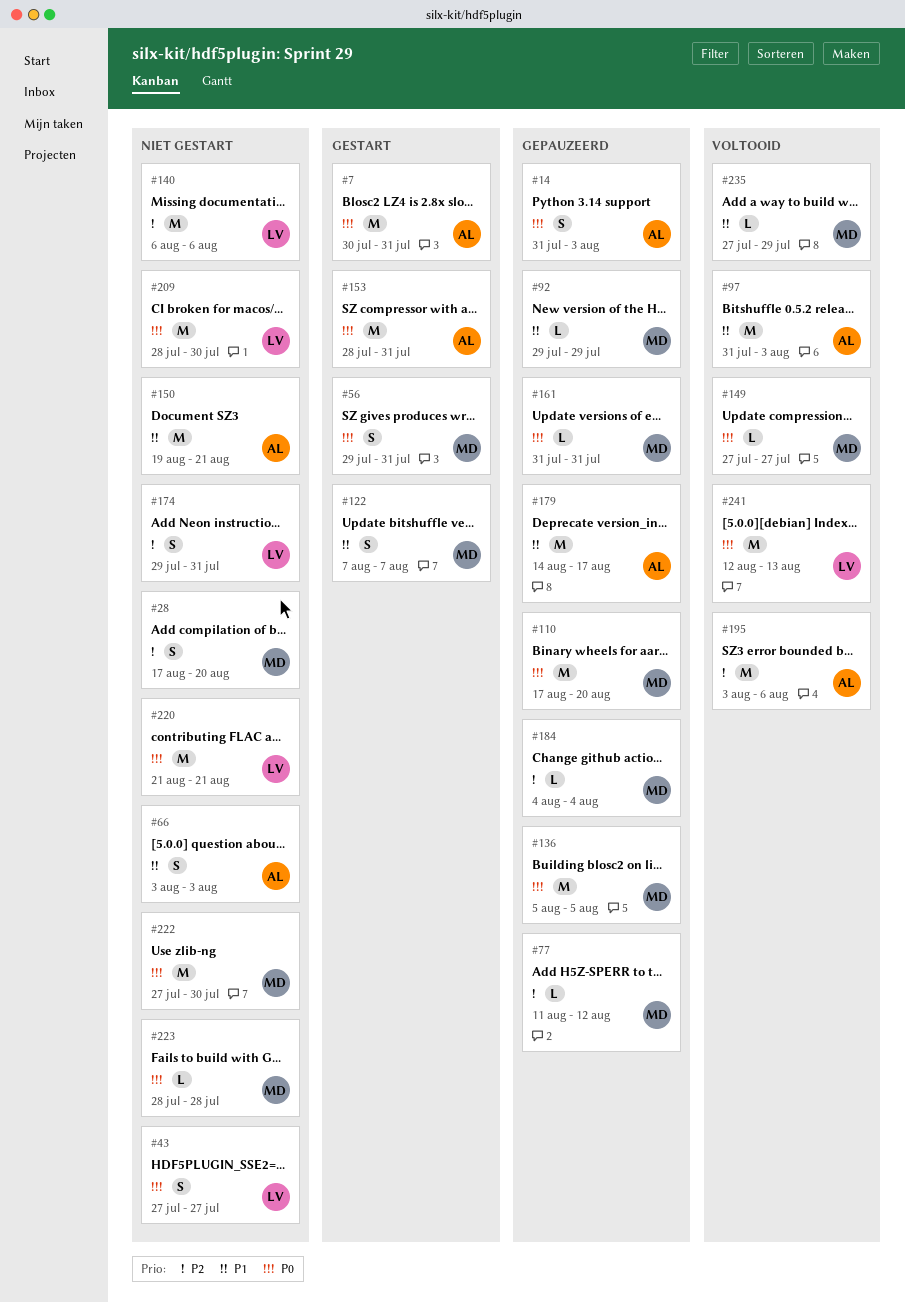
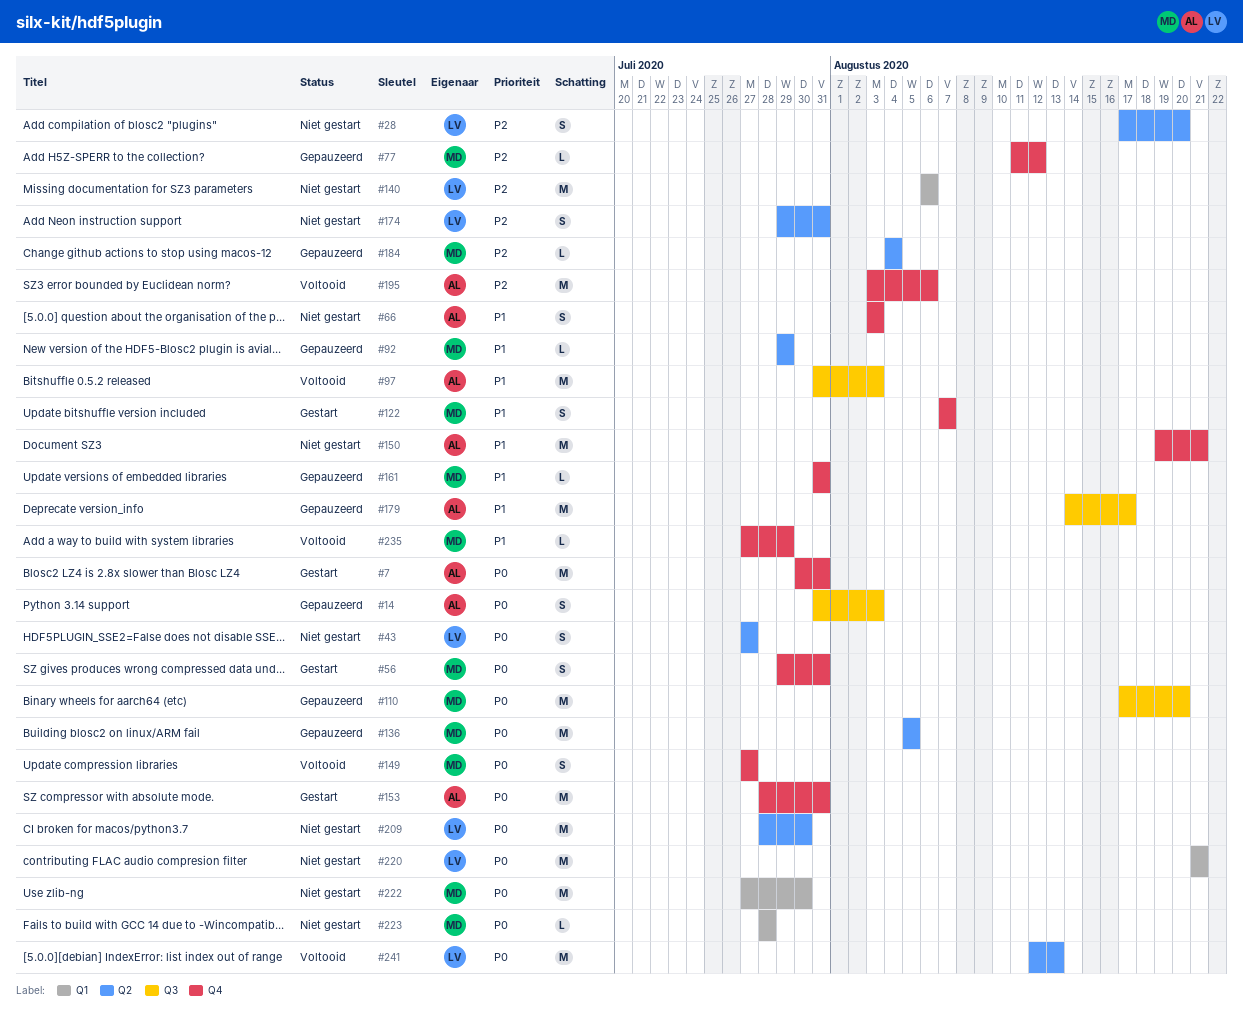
#28, owner: MD -> LV
#149, estimate: L -> S
#161, priority: P0 -> P1

